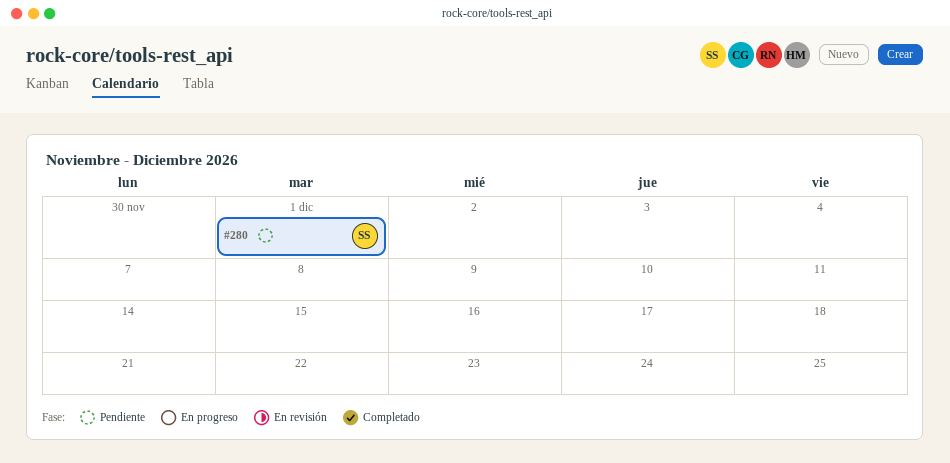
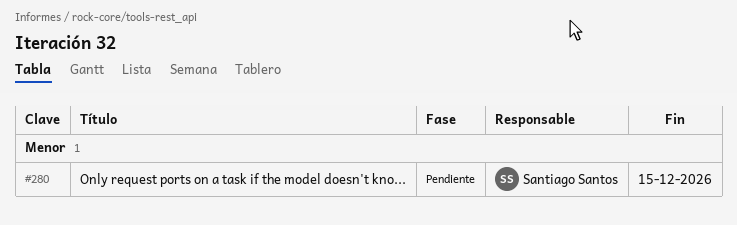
#280, due: Dec 1 -> Dec 15

